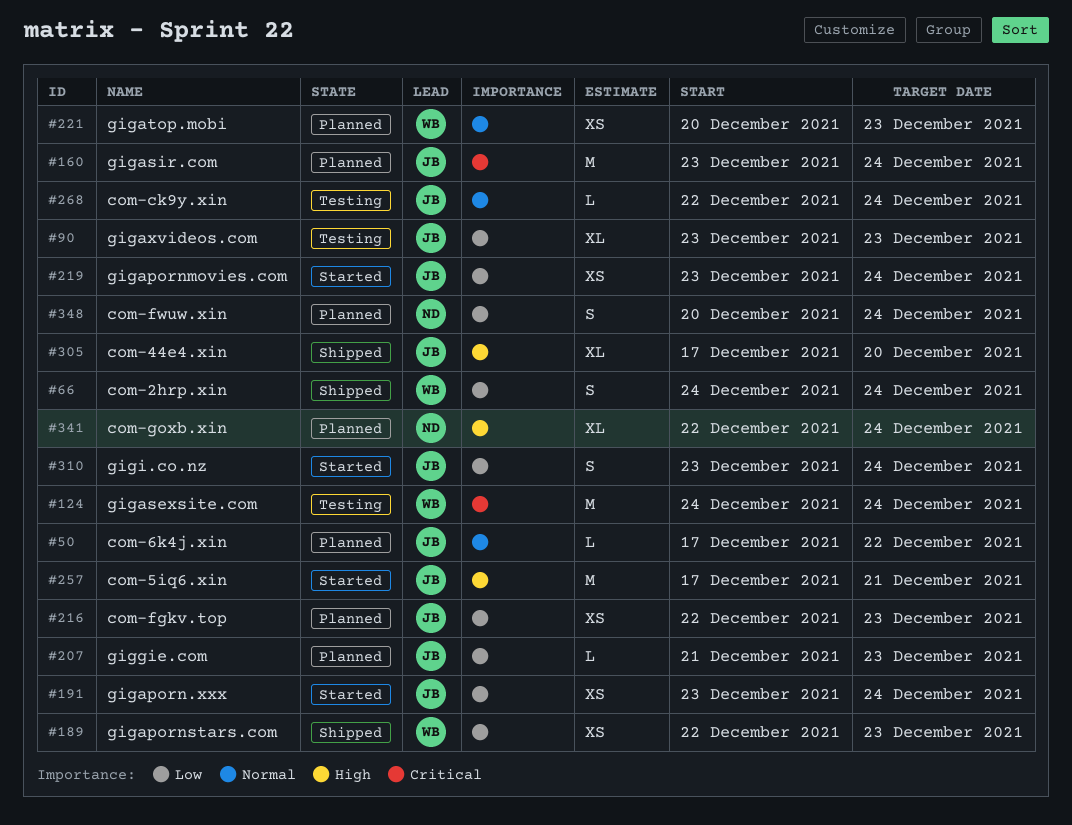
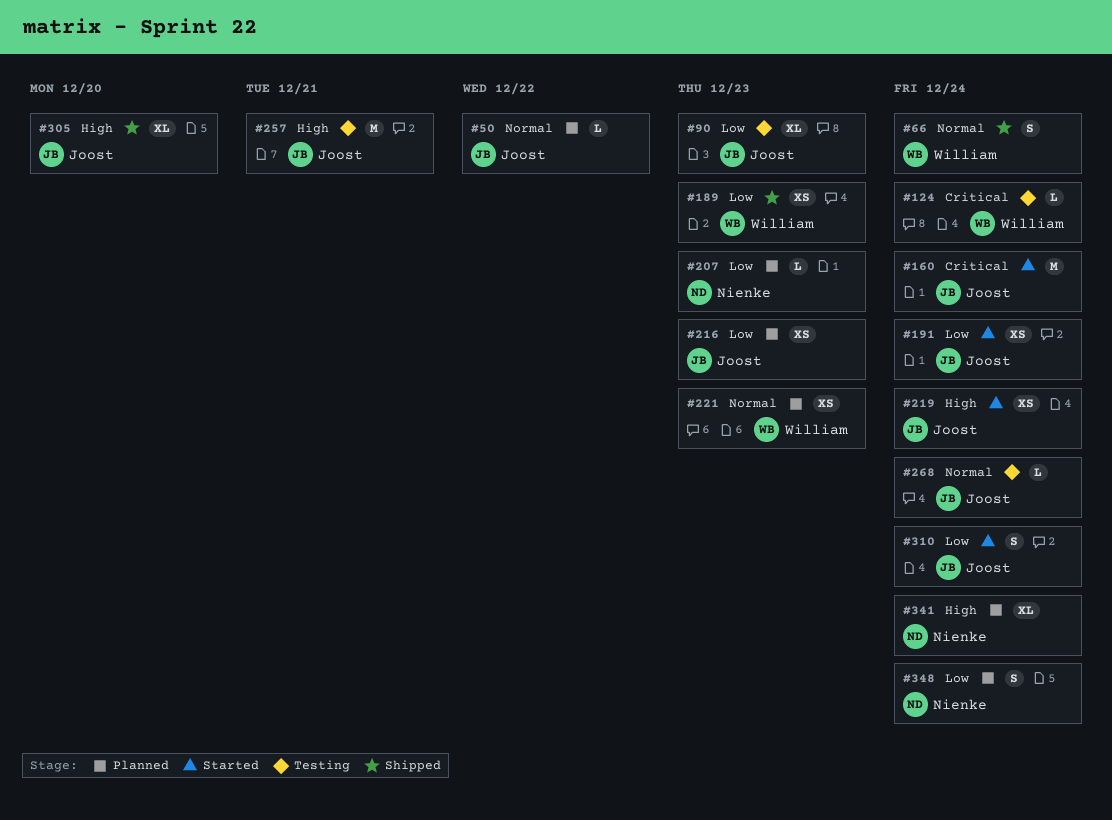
#66, priority: Low -> Normal
#124, estimate: M -> L
#160, status: Planned -> Started
#207, owner: Joost -> Nienke
#219, priority: Low -> High
#257, status: Started -> Testing

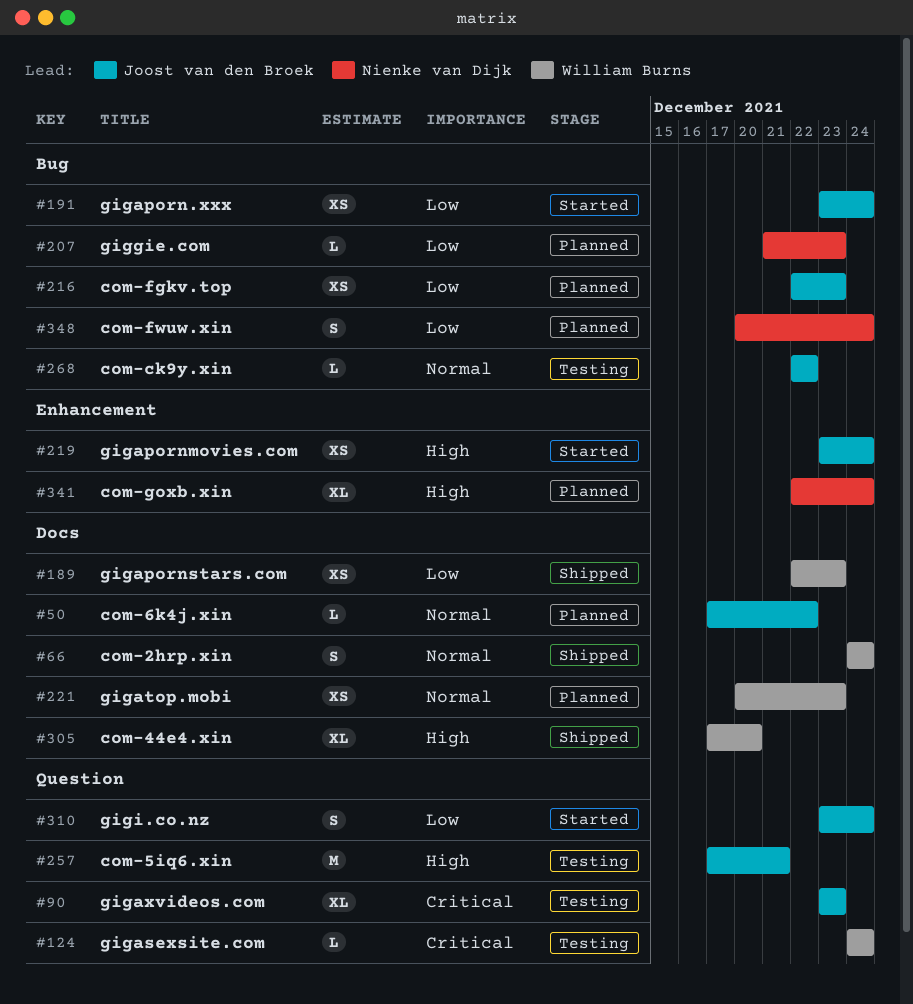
#90, priority: Low -> Critical
#160: present -> none
#268, due: Dec 24 -> Dec 22
#305, owner: Joost van den Broek -> William Burns

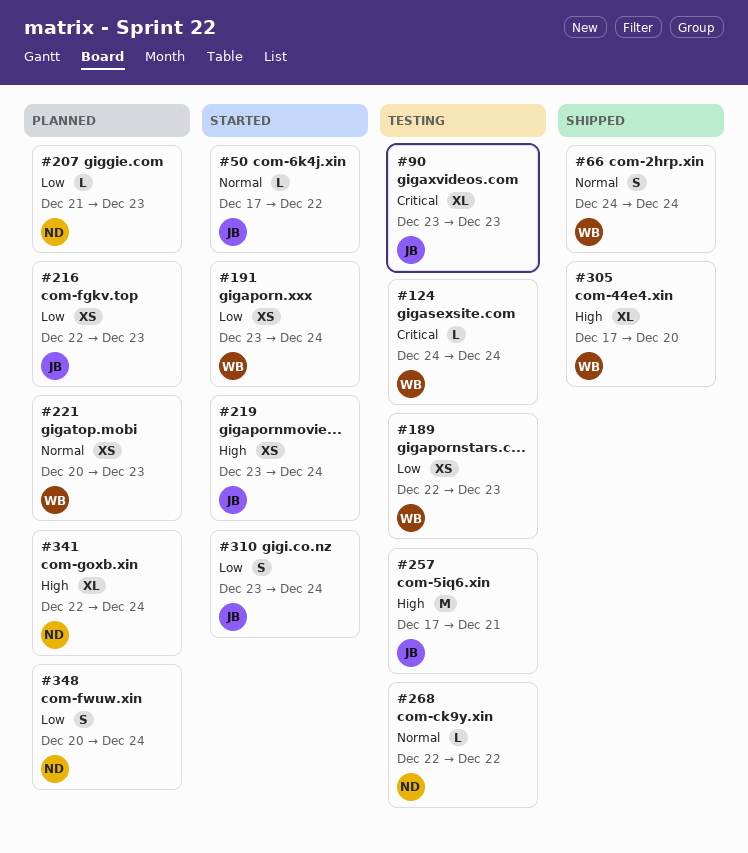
#50, status: Planned -> Started
#189, status: Shipped -> Testing
#191, owner: Joost van den Broek -> William Burns
#268, owner: Joost van den Broek -> Nienke van Dijk

